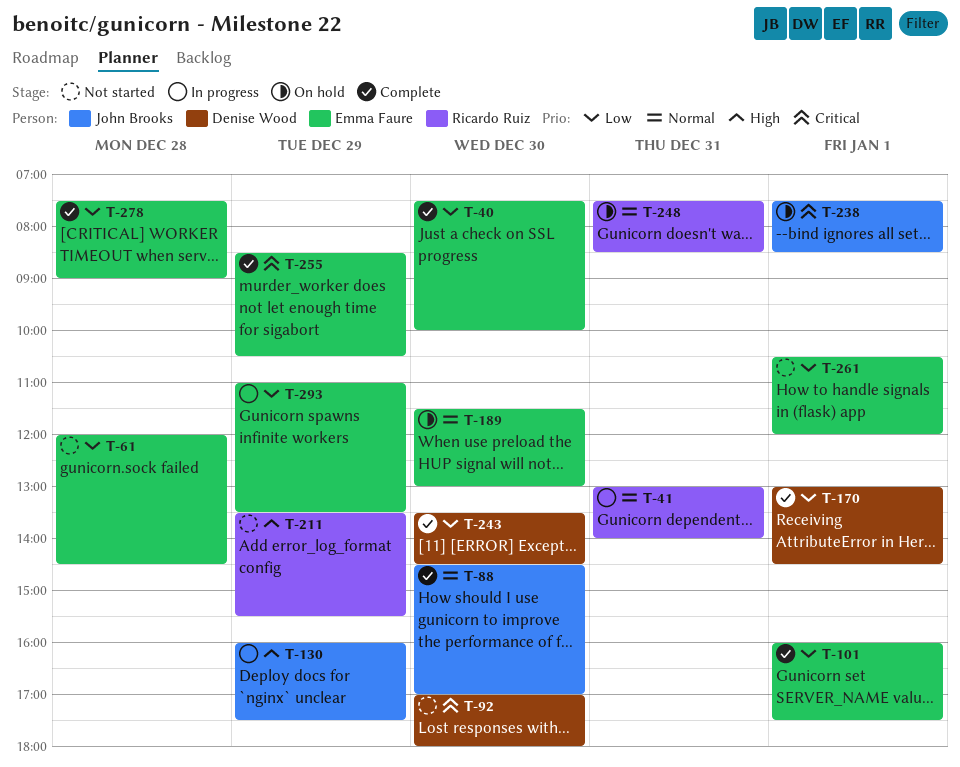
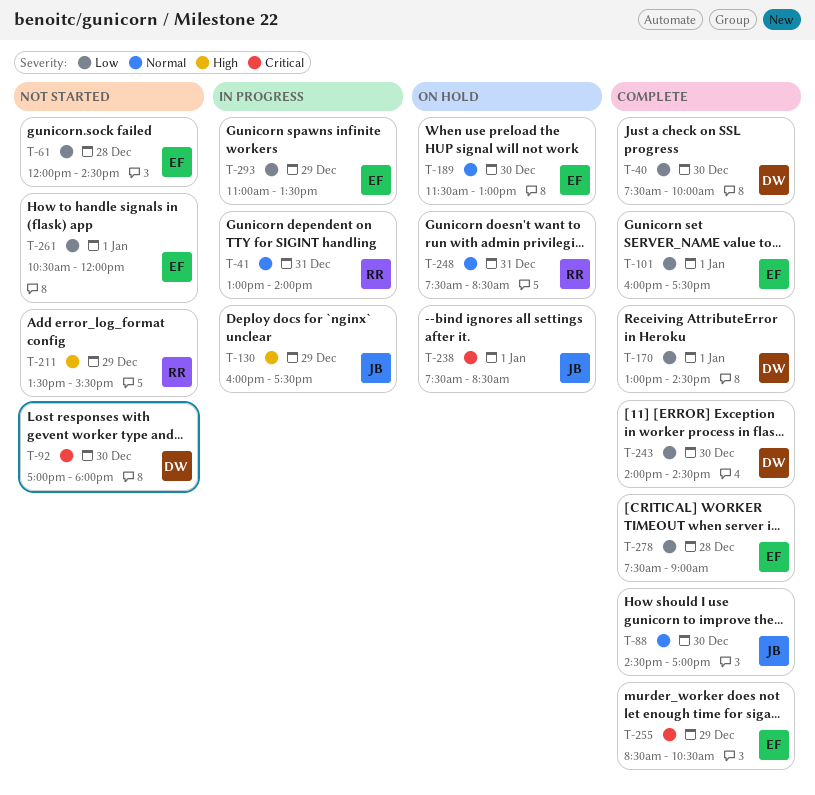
T-40, owner: Emma Faure -> Denise Wood
T-243, begins: 13:30 -> 14:00

